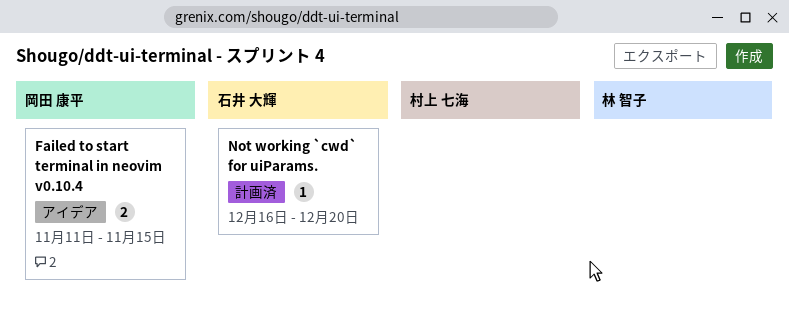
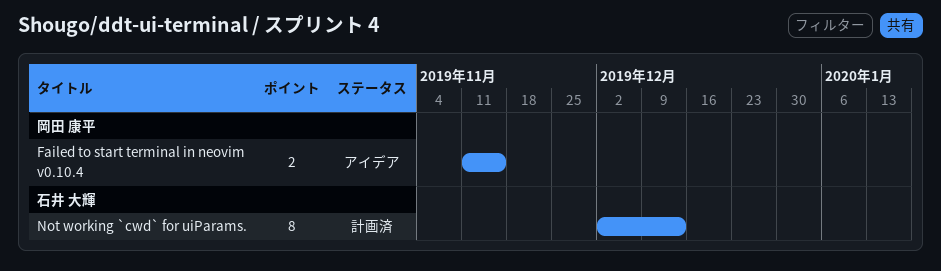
Not working `cwd` for uiParams., estimate: 1 -> 8
Not working `cwd` for uiParams., start: Dec 16 -> Dec 2
Not working `cwd` for uiParams., due: Dec 20 -> Dec 13

